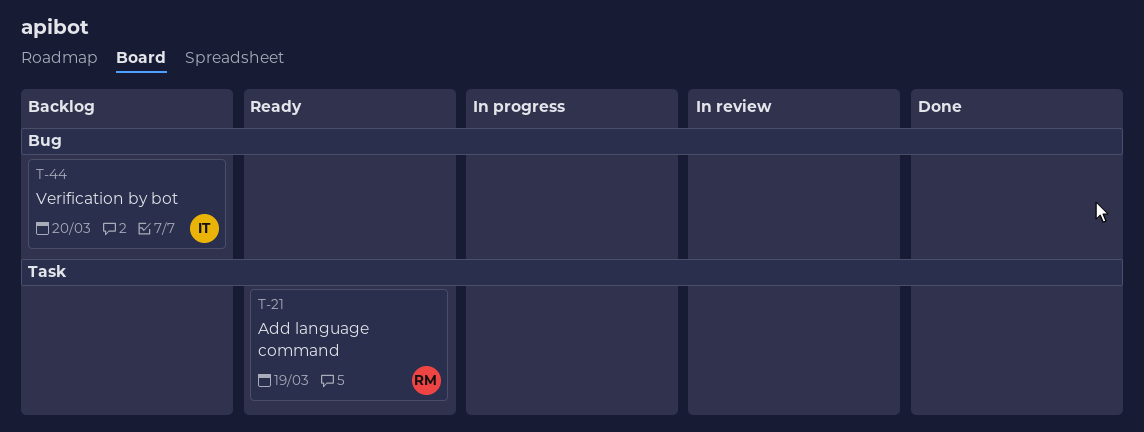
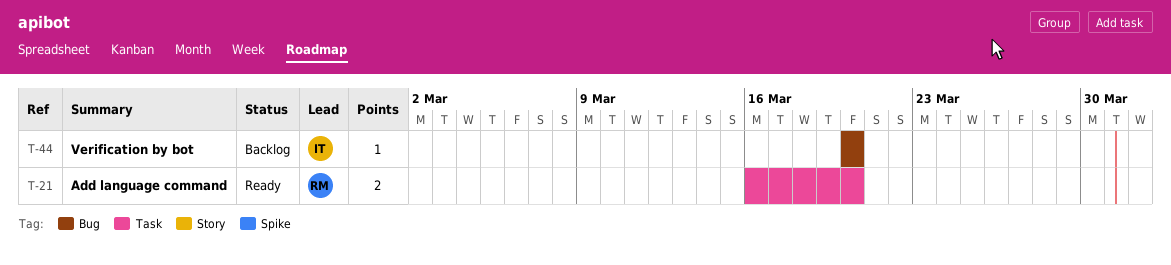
T-21, due: Mar 19 -> Mar 20

